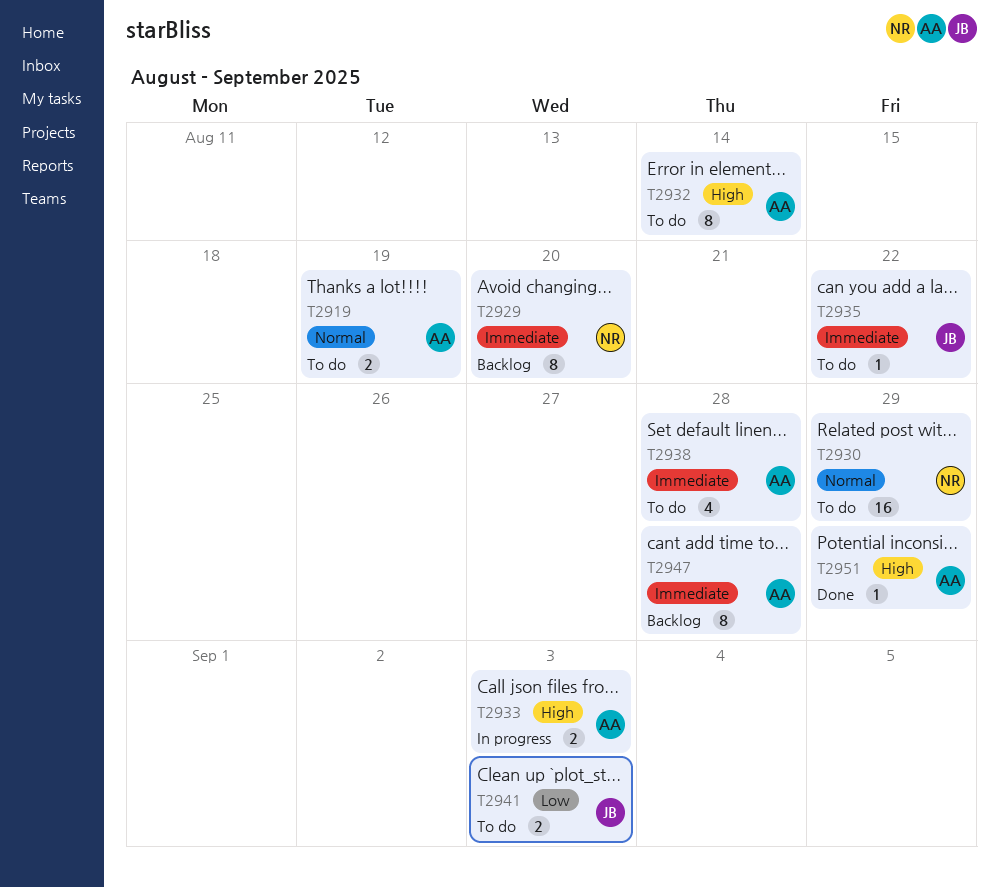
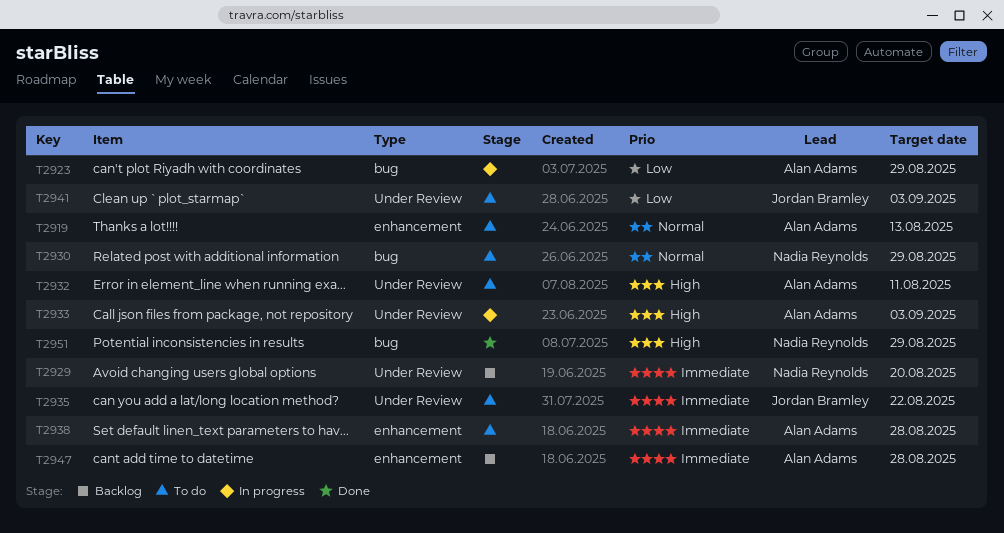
T2919, due: Aug 19 -> Aug 13
T2923: none -> present
T2932, due: Aug 14 -> Aug 11
T2951, owner: Alan Adams -> Nadia Reynolds

